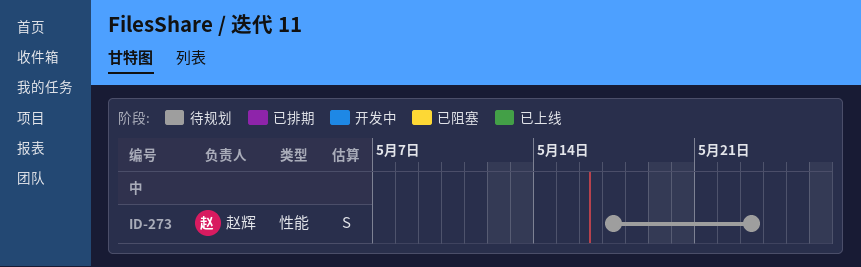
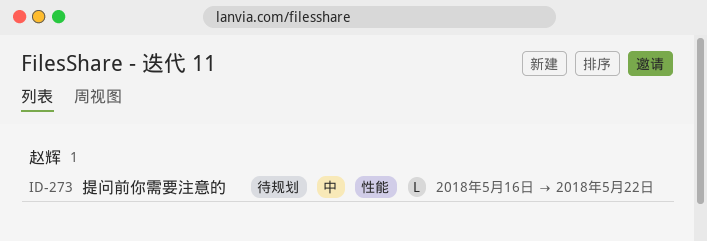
ID-273, estimate: S -> L
ID-273, start: May 17 -> May 16
ID-273, due: May 23 -> May 22

